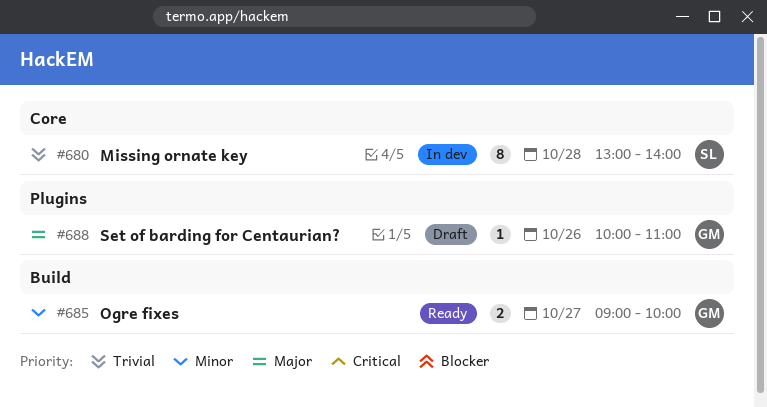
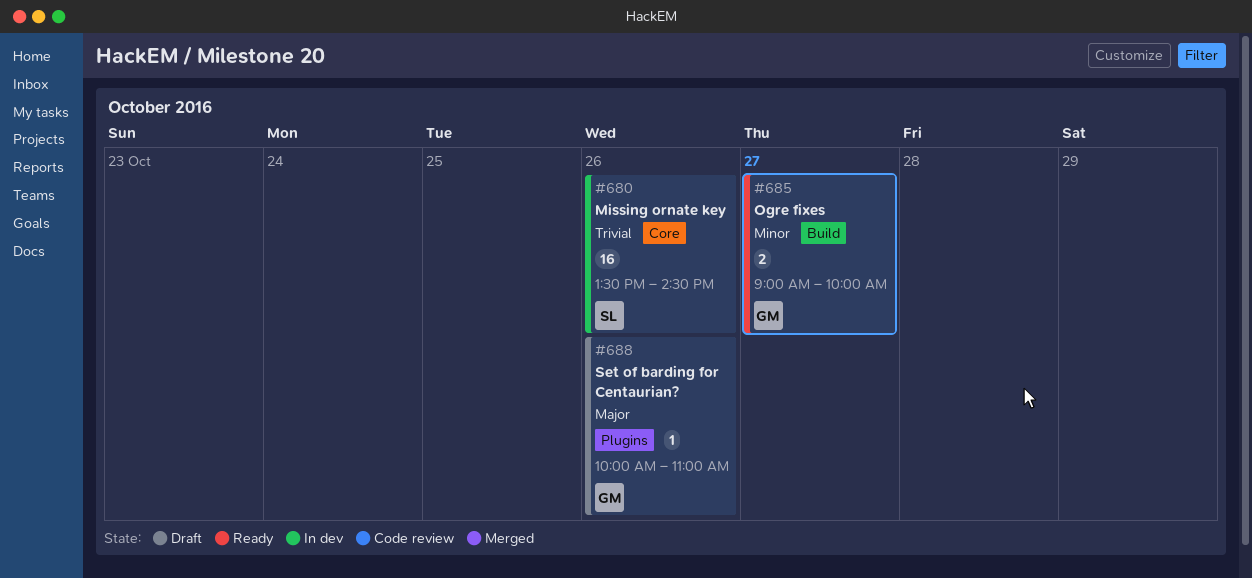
#680, estimate: 8 -> 16
#680, day: Oct 28 -> Oct 26
#680, begins: 13:00 -> 13:30
#680, ends: 14:00 -> 14:30

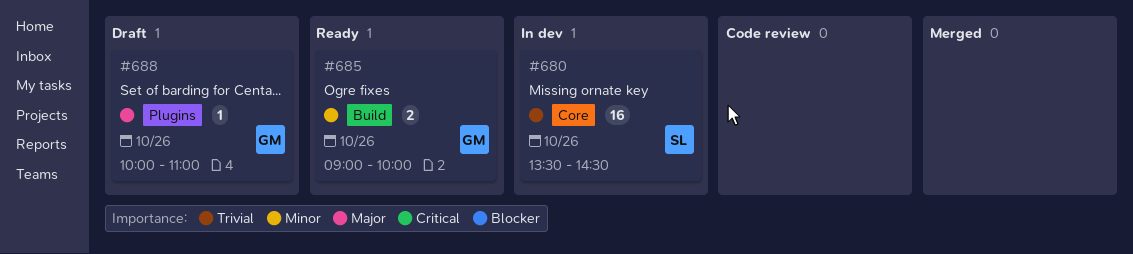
#685, day: Oct 27 -> Oct 26

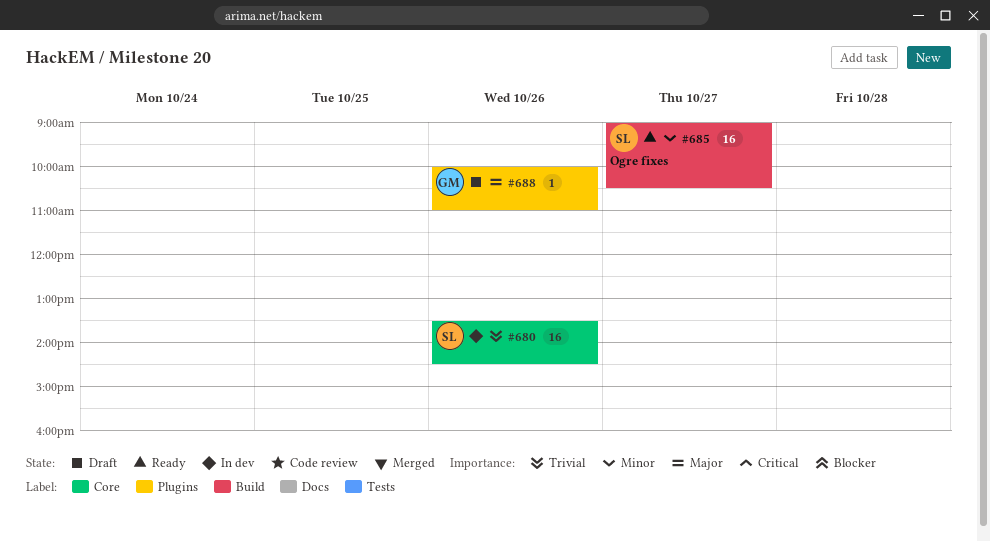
#685, owner: GM -> SL
#685, estimate: 2 -> 16
#685, day: Oct 26 -> Oct 27
#685, ends: 10:00 -> 10:30

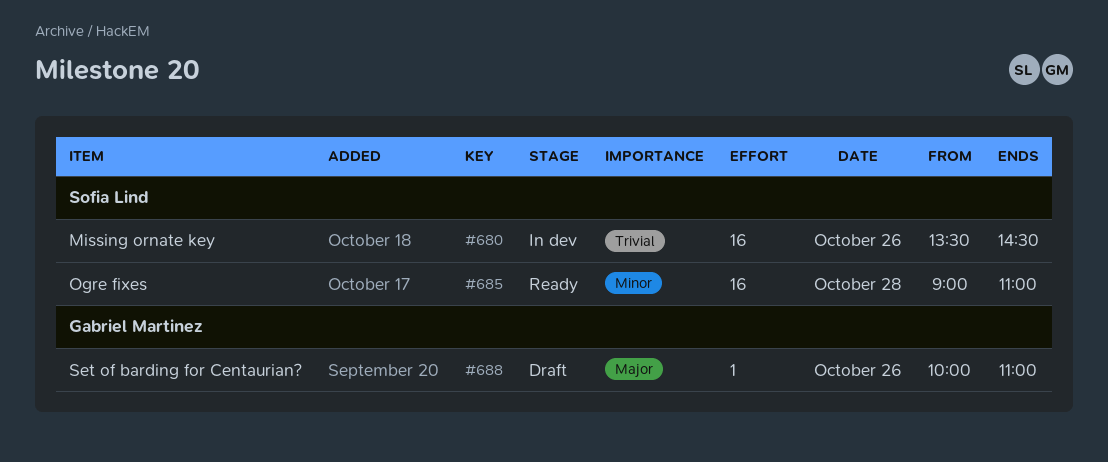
#685, day: Oct 27 -> Oct 28
#685, ends: 10:30 -> 11:00

